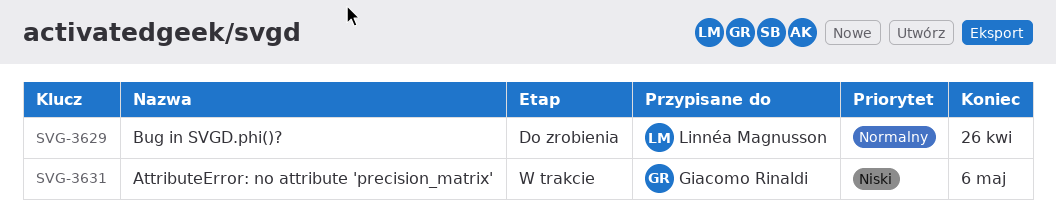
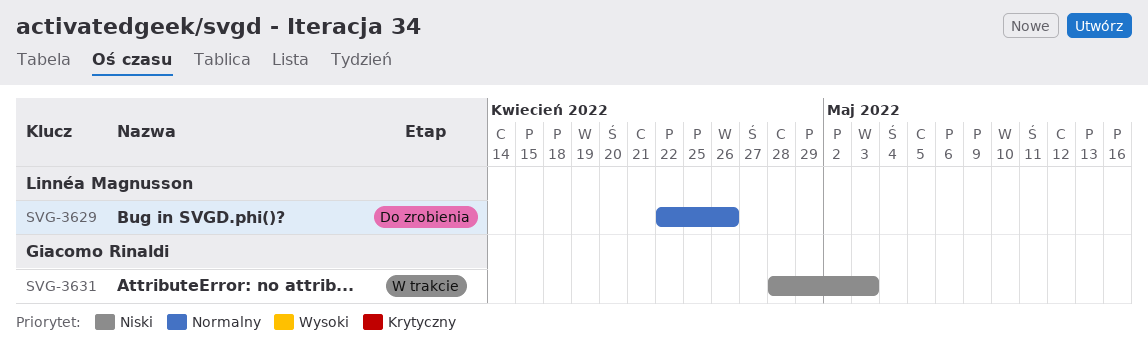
SVG-3631, due: May 6 -> May 3

